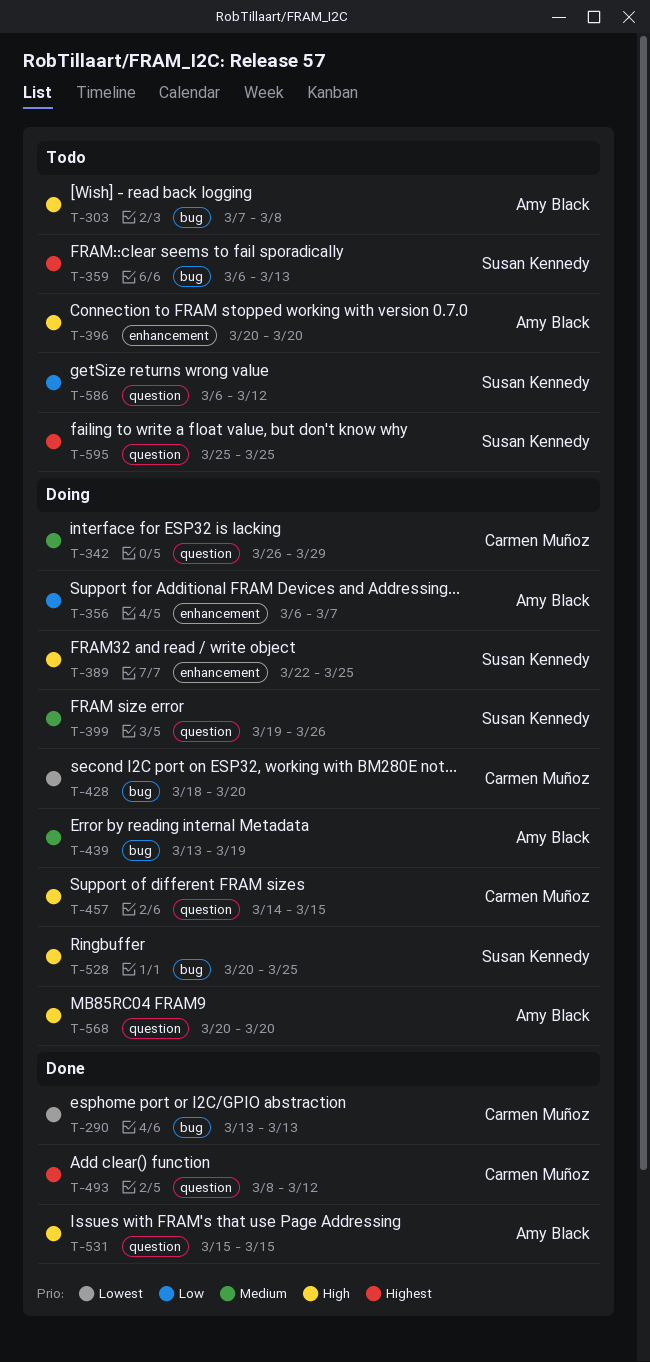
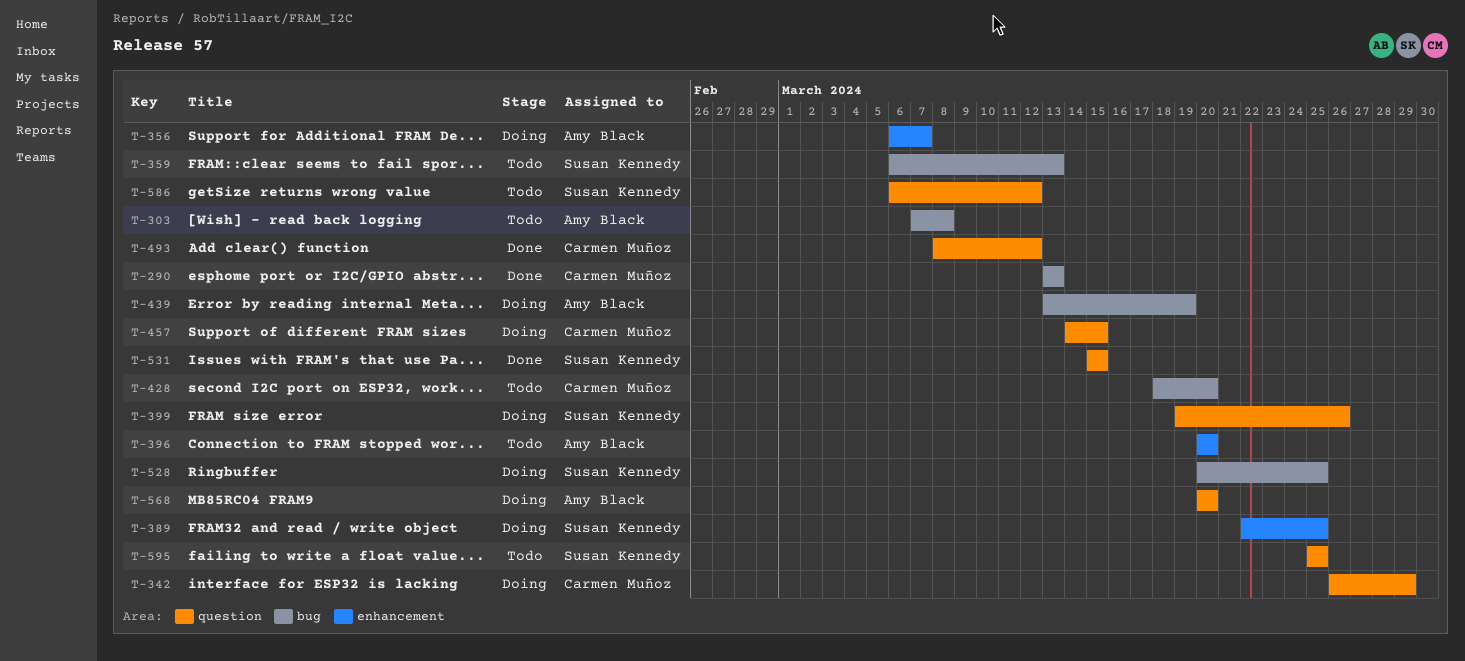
T-428, status: Doing -> Todo
T-531, owner: Amy Black -> Susan Kennedy

